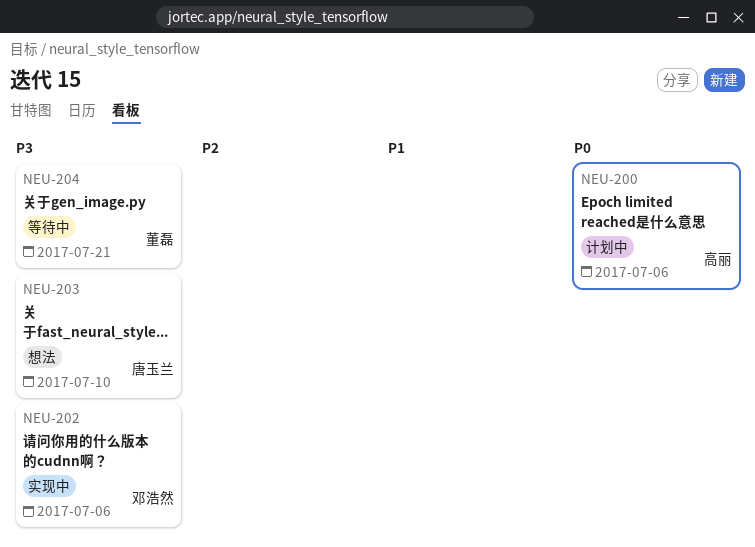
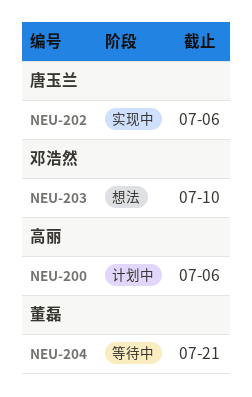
NEU-202, owner: 邓浩然 -> 唐玉兰
NEU-203, owner: 唐玉兰 -> 邓浩然

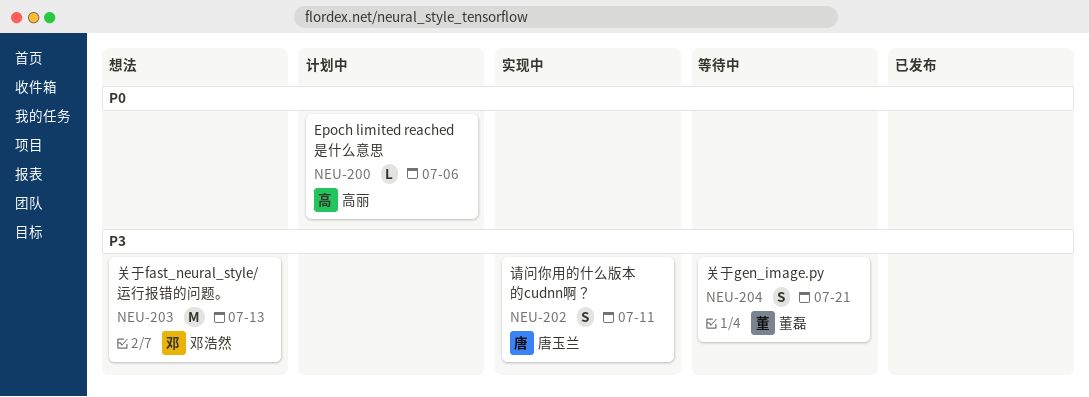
NEU-202, due: Jul 6 -> Jul 11
NEU-203, due: Jul 10 -> Jul 13

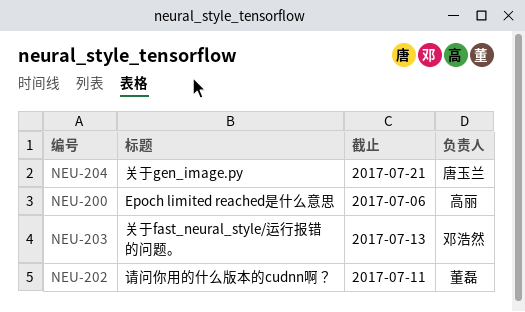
NEU-202, owner: 唐玉兰 -> 董磊
NEU-204, owner: 董磊 -> 唐玉兰

